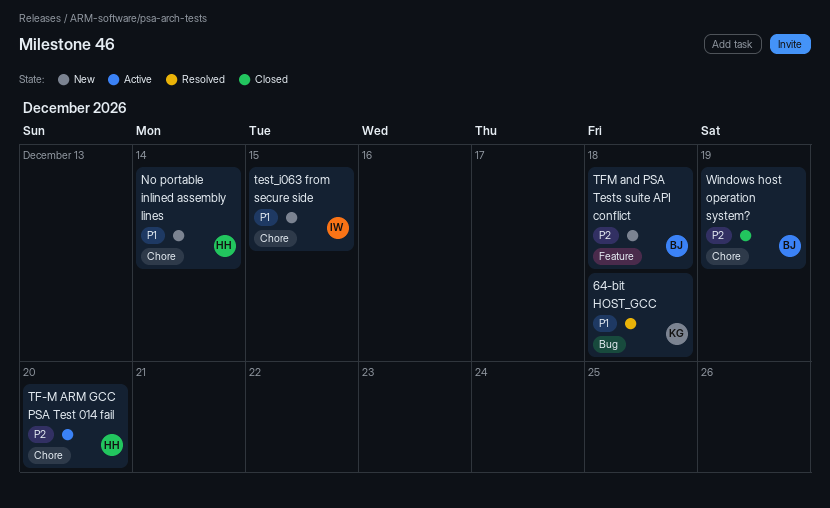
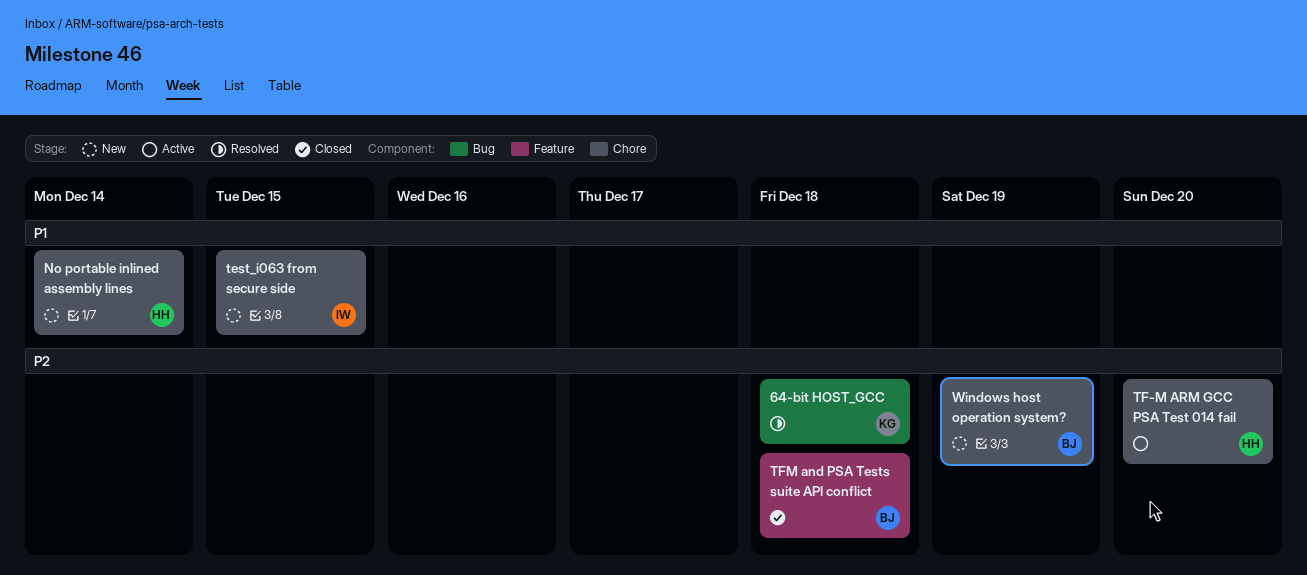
64-bit HOST_GCC, priority: P1 -> P2
TFM and PSA Tests suite API conflict, status: New -> Closed
Windows host operation system?, status: Closed -> New

